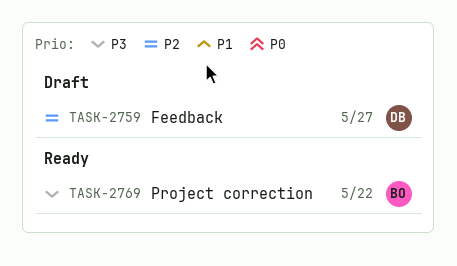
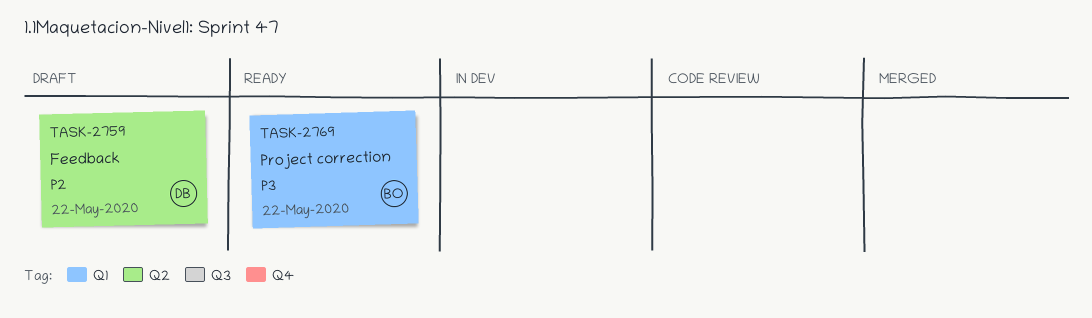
TASK-2759, due: May 27 -> May 22

